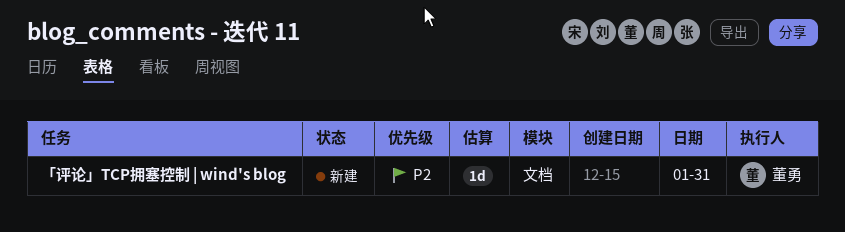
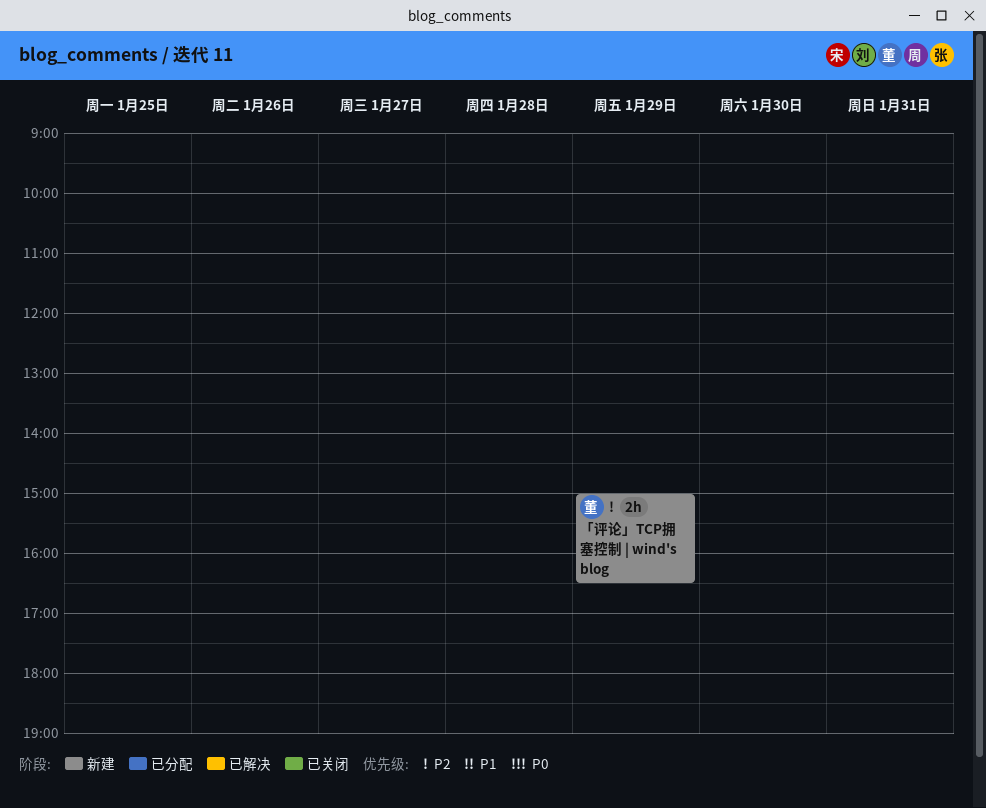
「评论」TCP拥塞控制 | wind's blog, estimate: 1d -> 2h
「评论」TCP拥塞控制 | wind's blog, day: Jan 31 -> Jan 29

